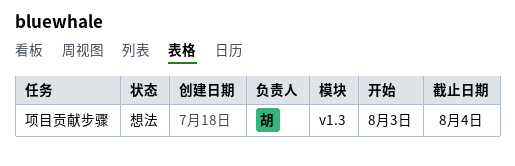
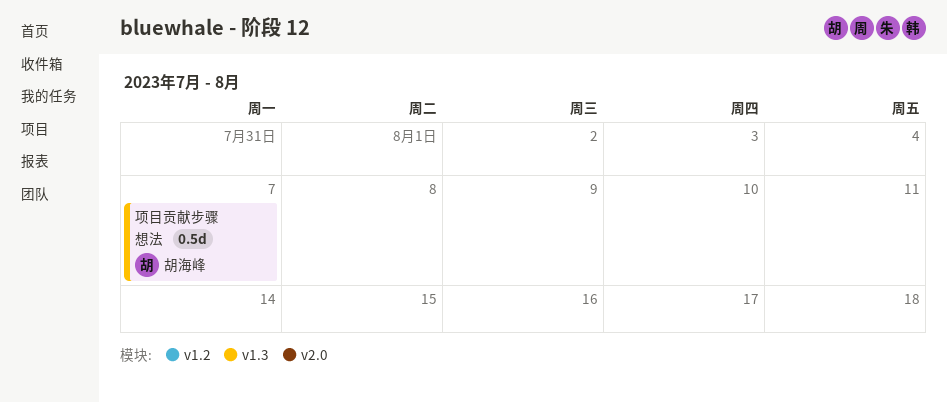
项目贡献步骤, due: Aug 4 -> Aug 7

